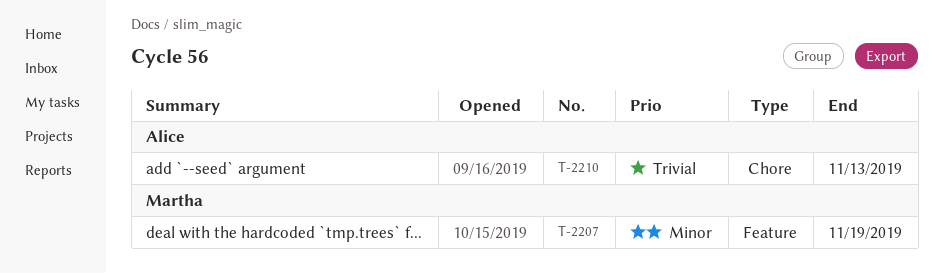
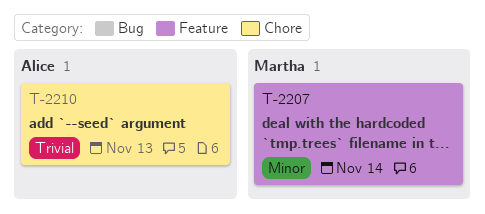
T-2207, due: Nov 19 -> Nov 14

